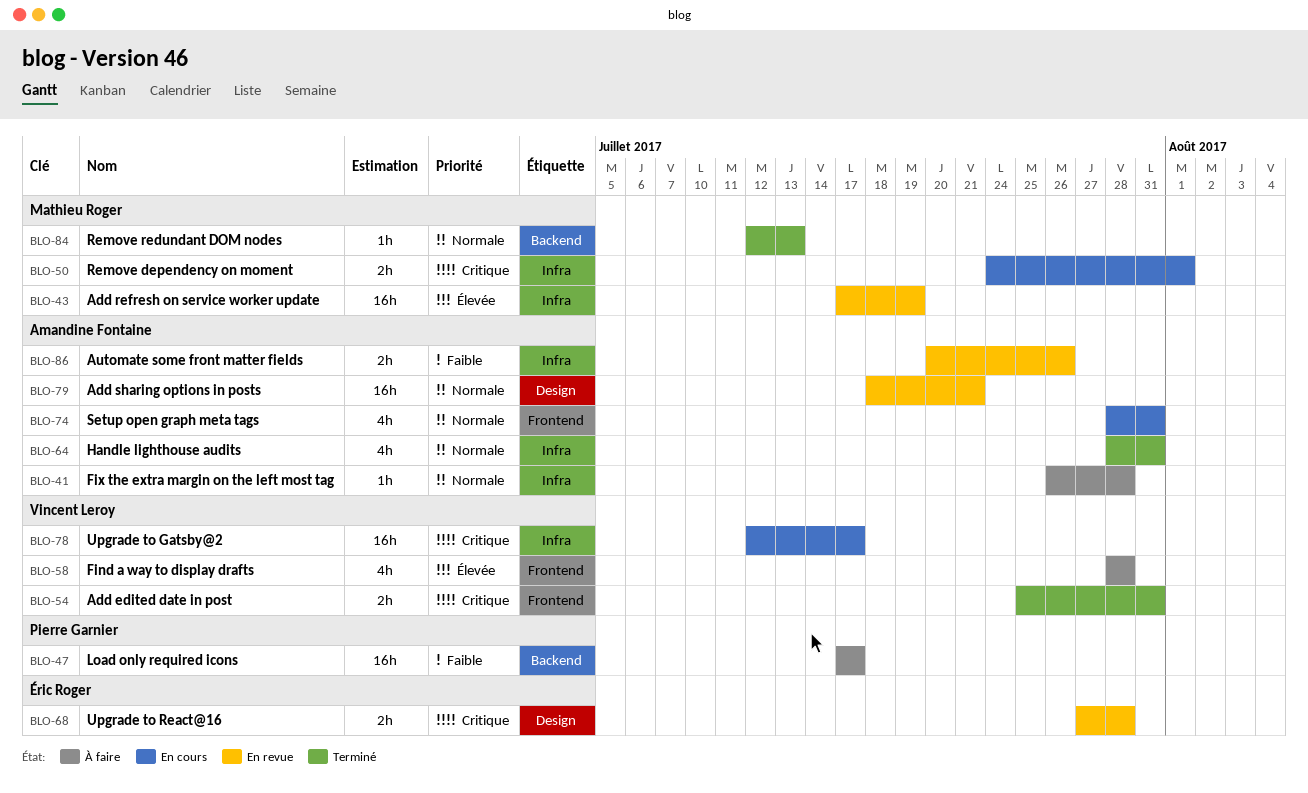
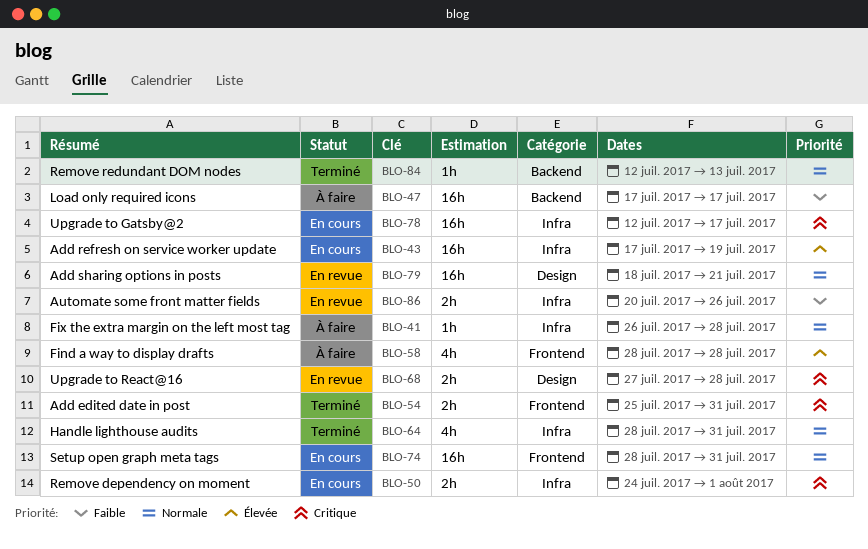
BLO-43, status: En revue -> En cours
BLO-74, estimate: 4h -> 16h

